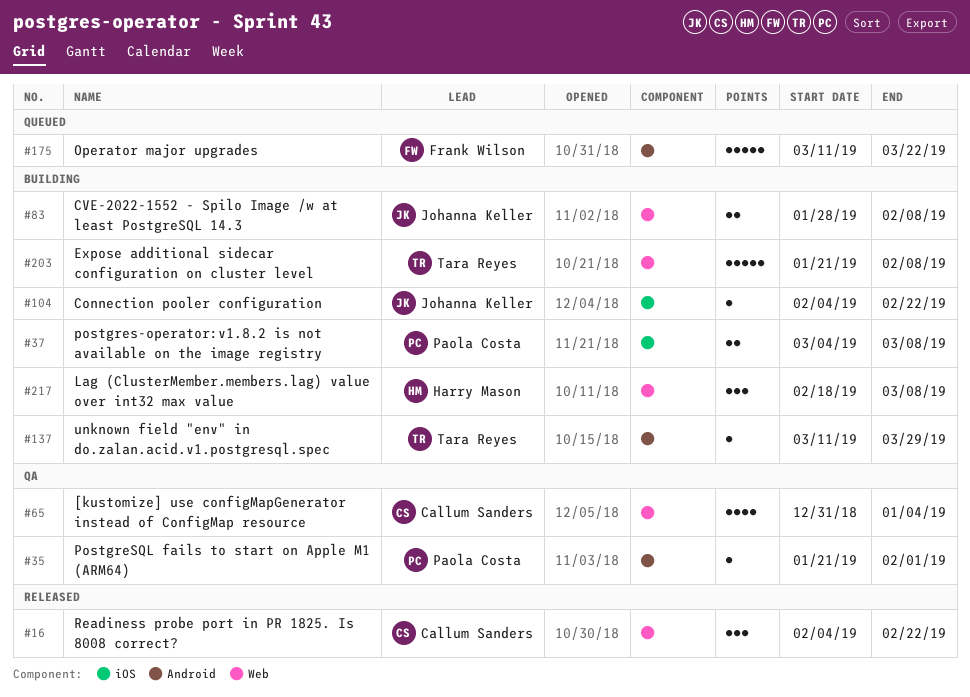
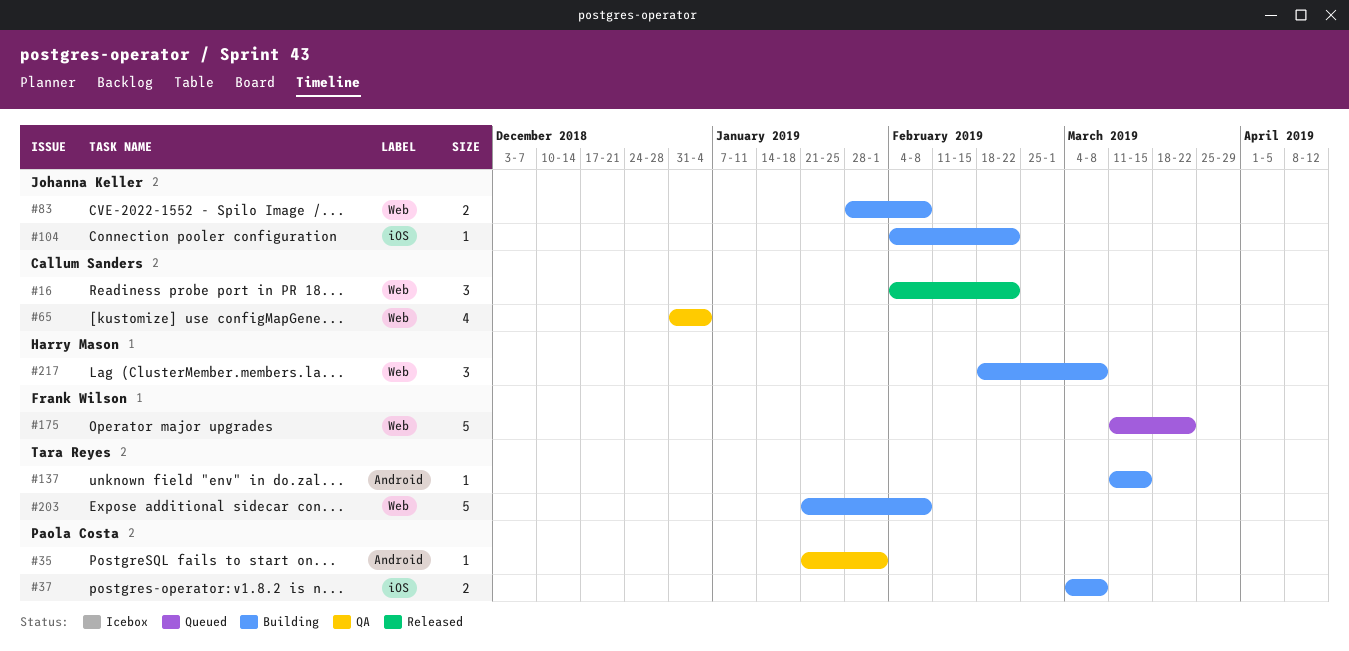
#137, due: Mar 29 -> Mar 15
#175, label: Android -> Web

